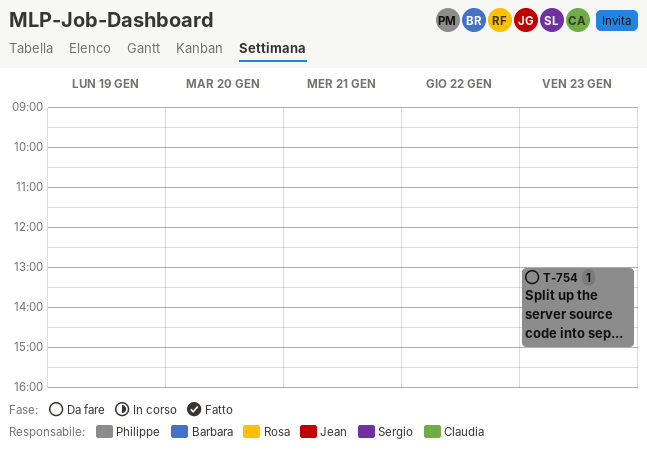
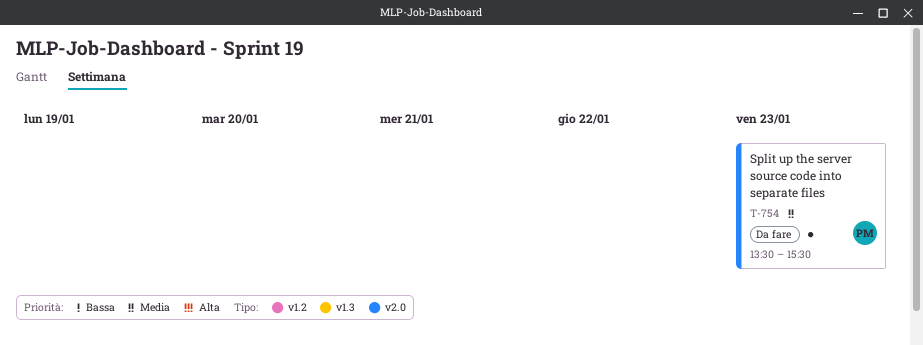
T-754, begins: 13:00 -> 13:30
T-754, ends: 15:00 -> 15:30

